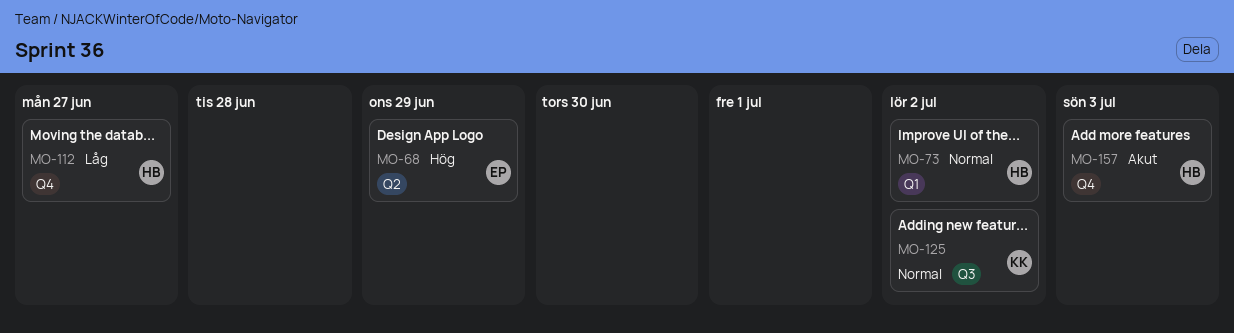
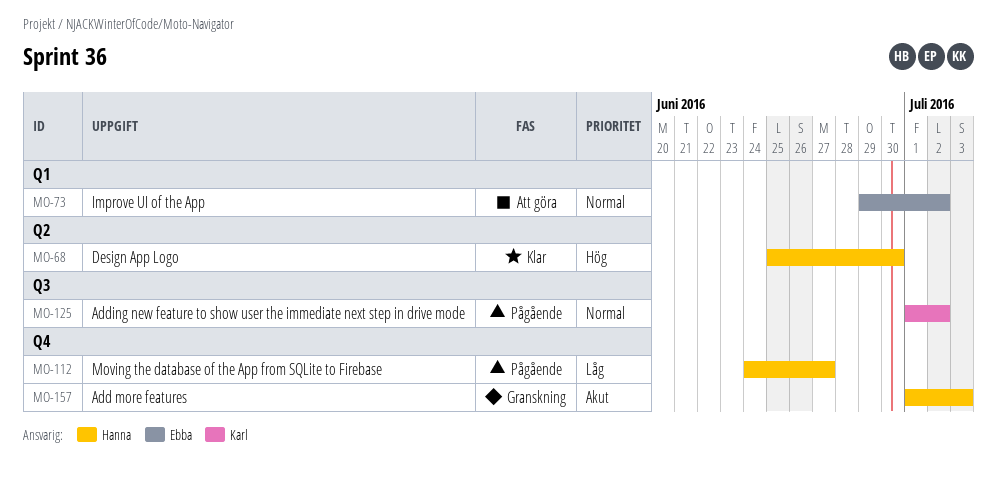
MO-68, owner: Ebba -> Hanna
MO-68, due: Jun 29 -> Jun 30
MO-73, owner: Hanna -> Ebba

